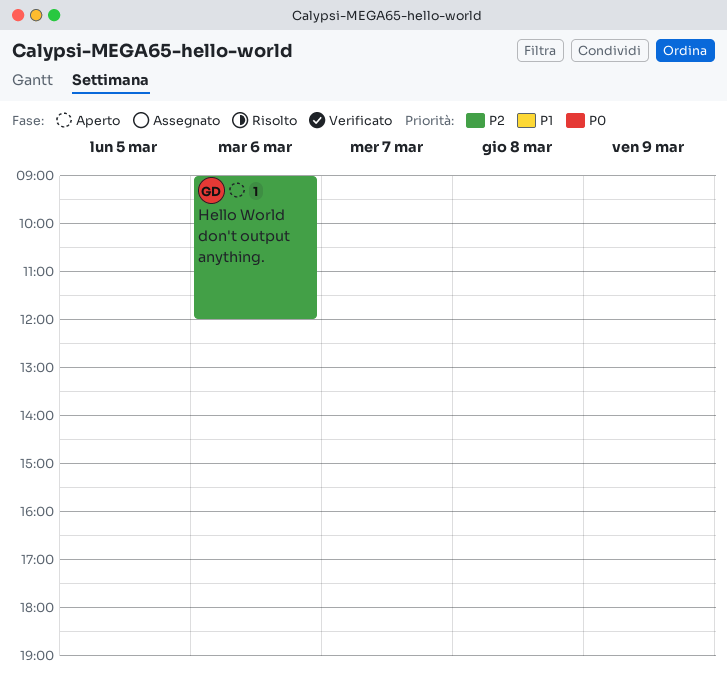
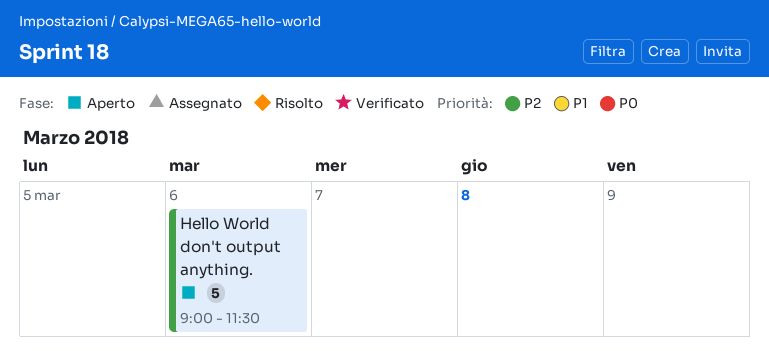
Hello World don't output anything., estimate: 1 -> 5
Hello World don't output anything., ends: 12:00 -> 11:30

